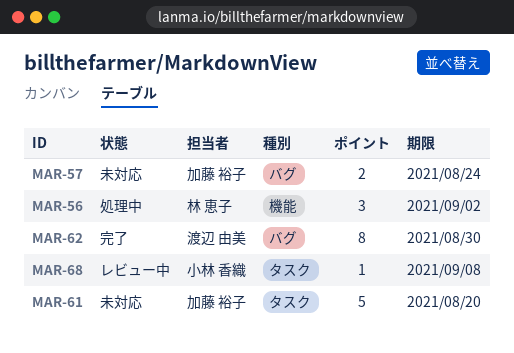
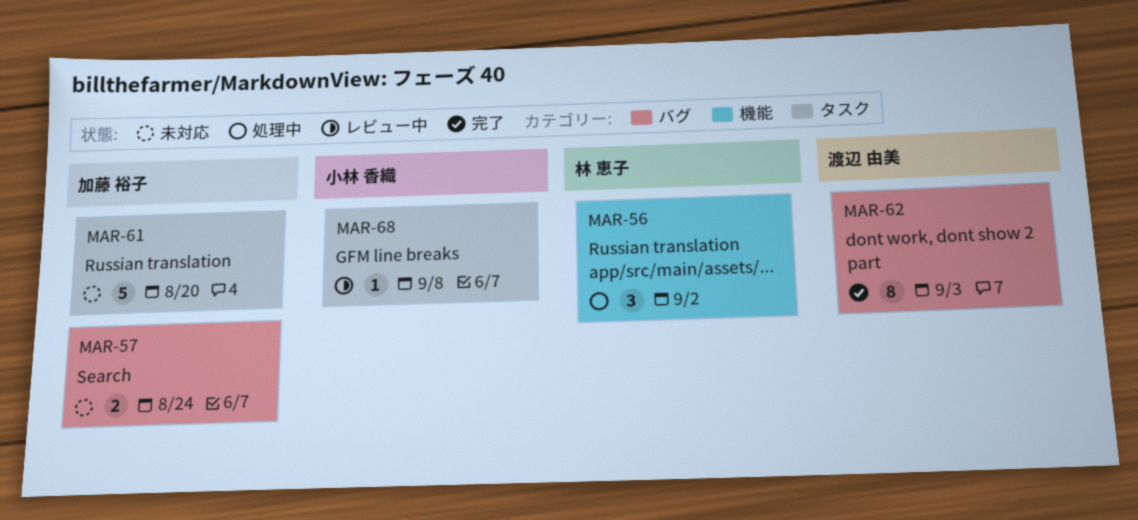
MAR-62, due: Aug 30 -> Sep 3

